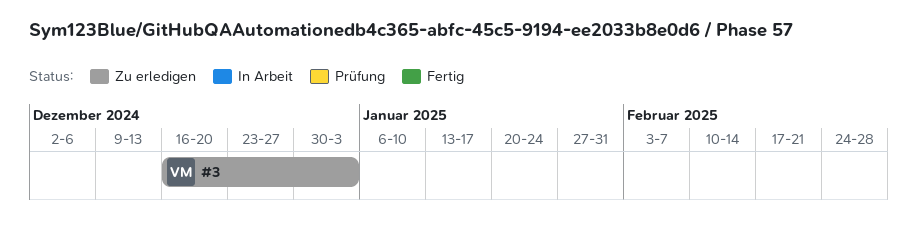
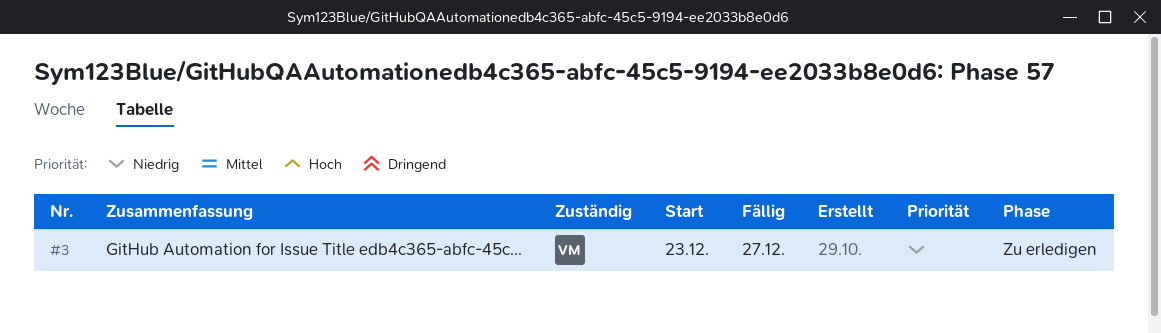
#3, start: Dec 16 -> Dec 23
#3, due: Jan 3 -> Dec 27

